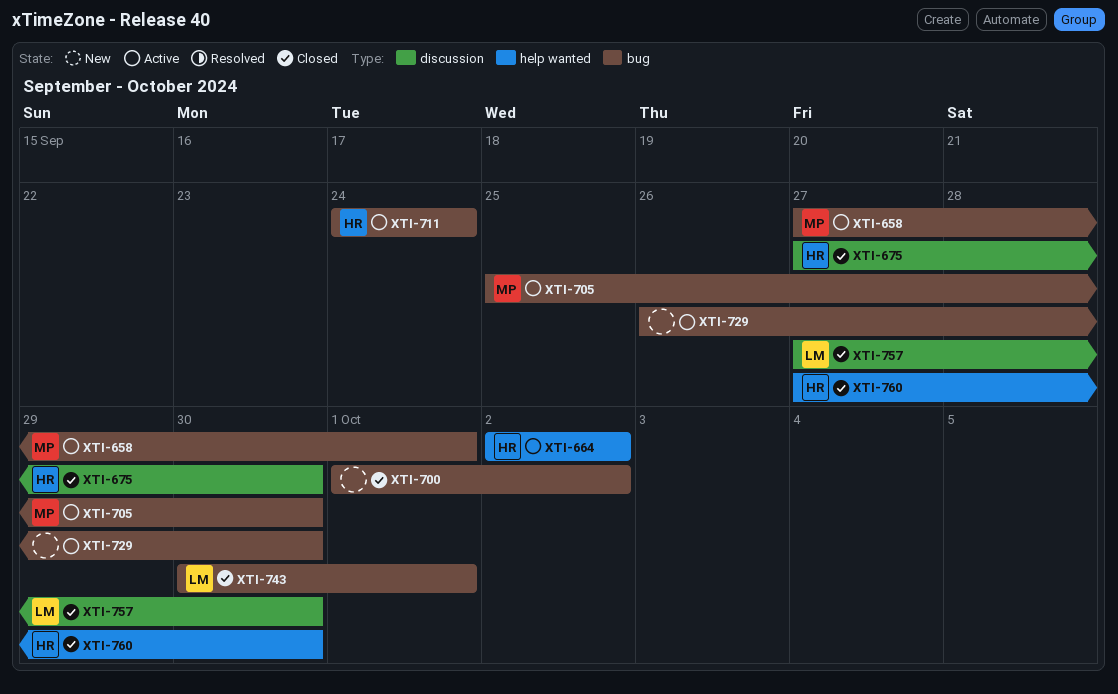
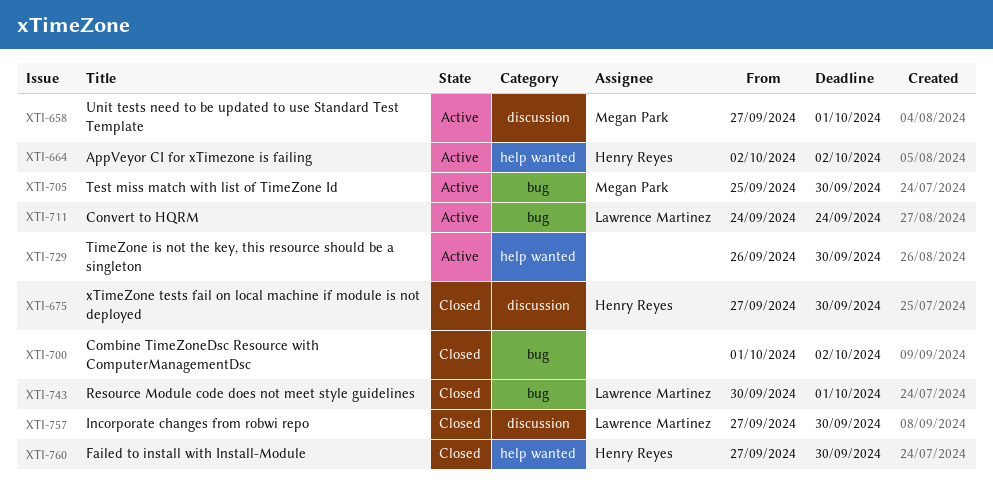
XTI-658, label: bug -> discussion
XTI-711, owner: Henry Reyes -> Lawrence Martinez
XTI-729, label: bug -> help wanted

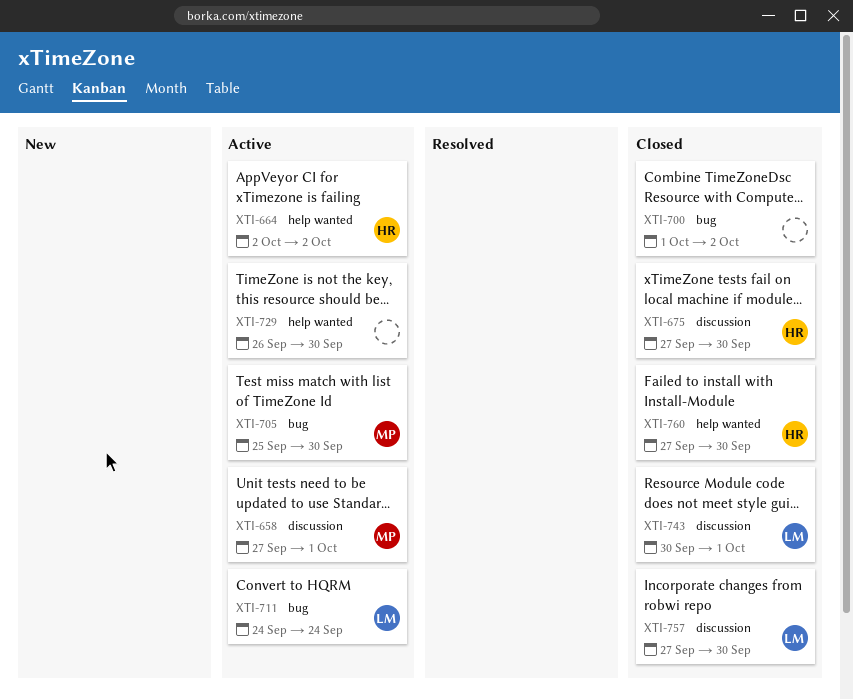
XTI-743, label: bug -> discussion

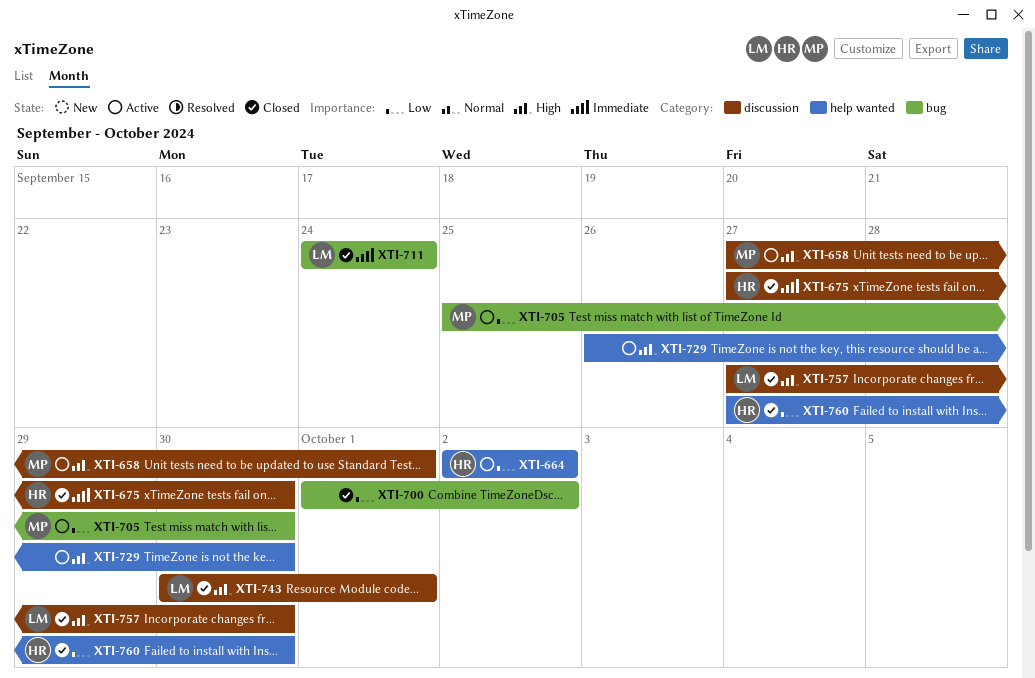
XTI-711, status: Active -> Closed

